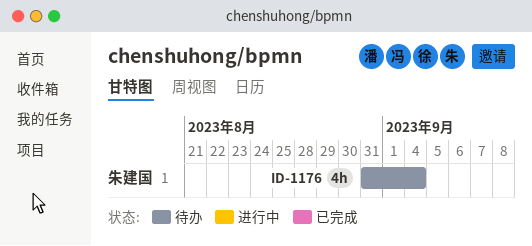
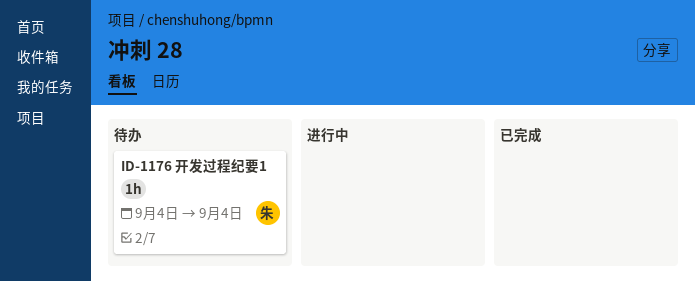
ID-1176, estimate: 4h -> 1h
ID-1176, start: Aug 31 -> Sep 4

